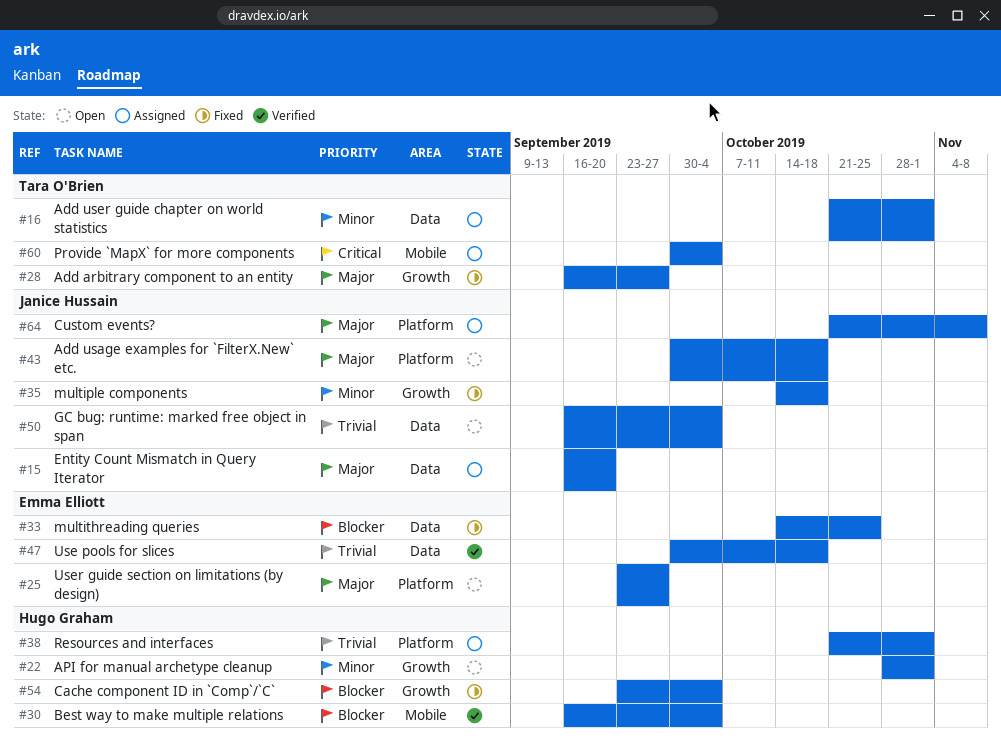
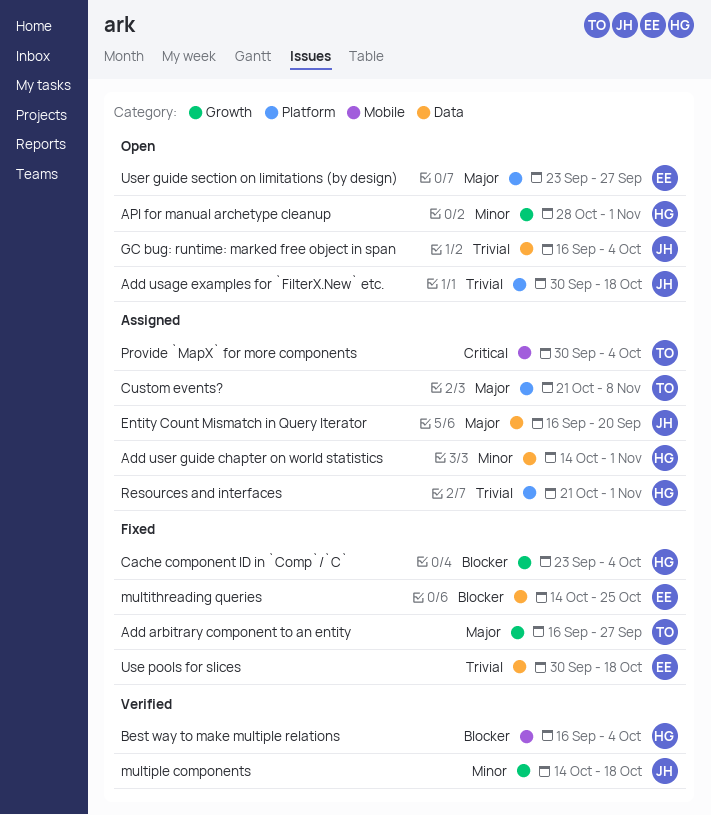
Add usage examples for `FilterX.New` etc., priority: Major -> Trivial
Add user guide chapter on world statistics, owner: Tara O'Brien -> Hugo Graham
Add user guide chapter on world statistics, start: Oct 21 -> Oct 14
Custom events?, owner: Janice Hussain -> Tara O'Brien
multiple components, status: Fixed -> Verified
Use pools for slices, status: Verified -> Fixed

